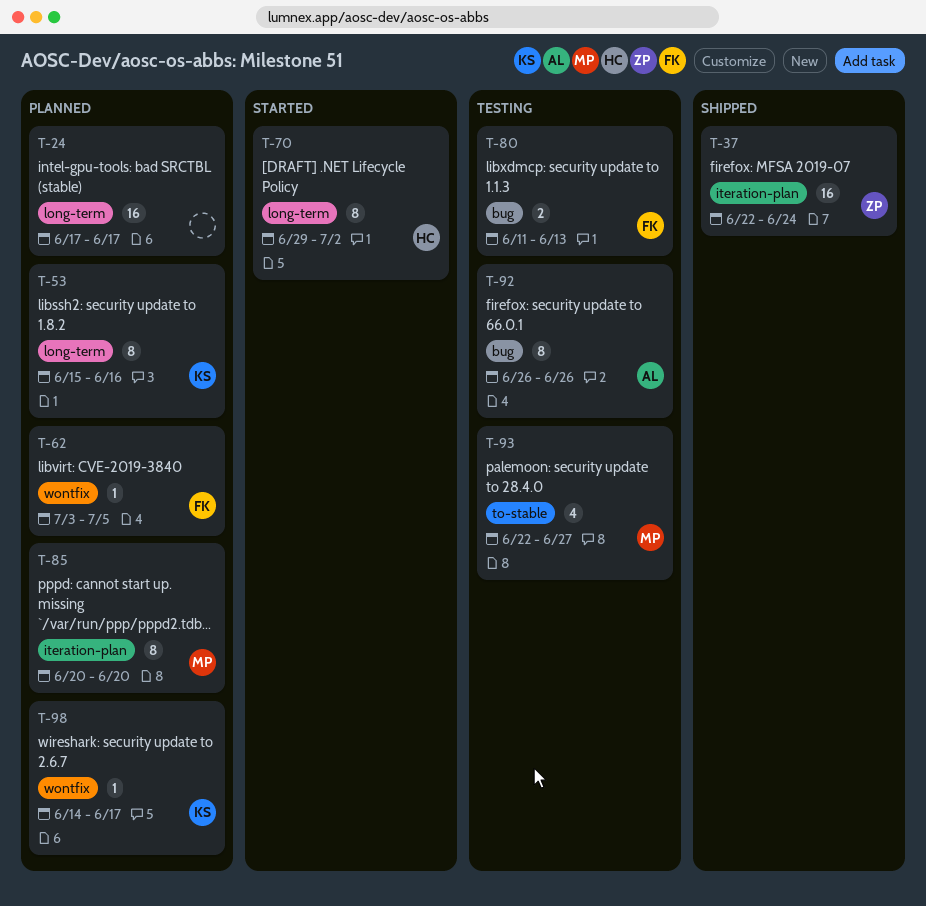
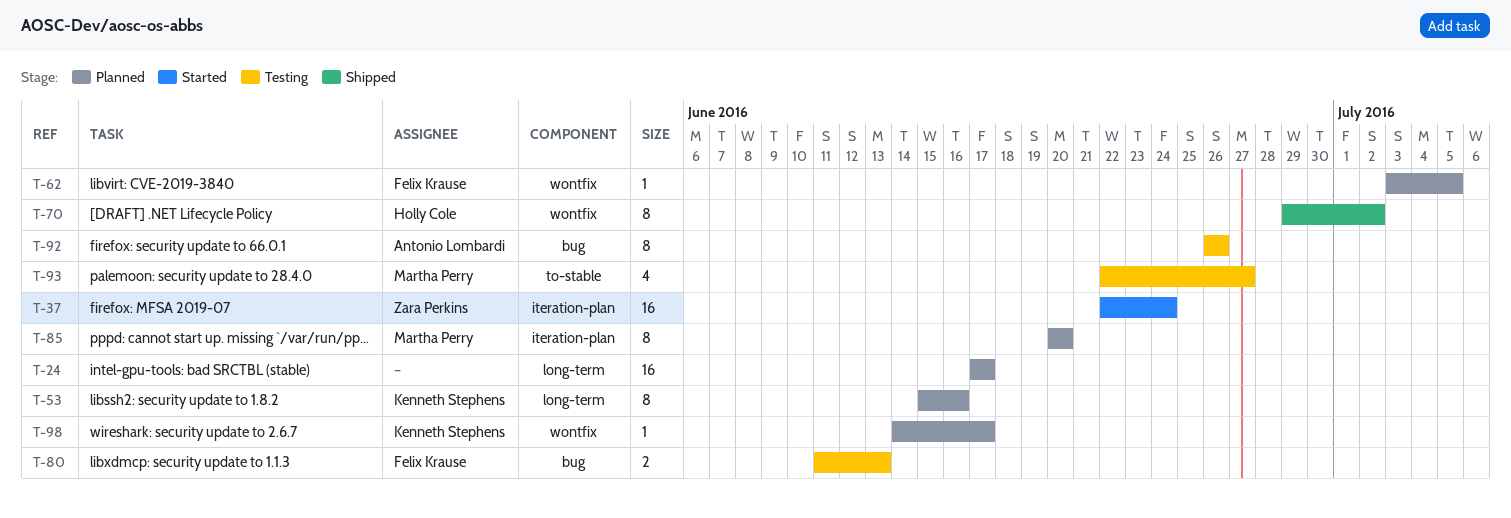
T-37, status: Shipped -> Started
T-70, status: Started -> Shipped
T-70, label: long-term -> wontfix

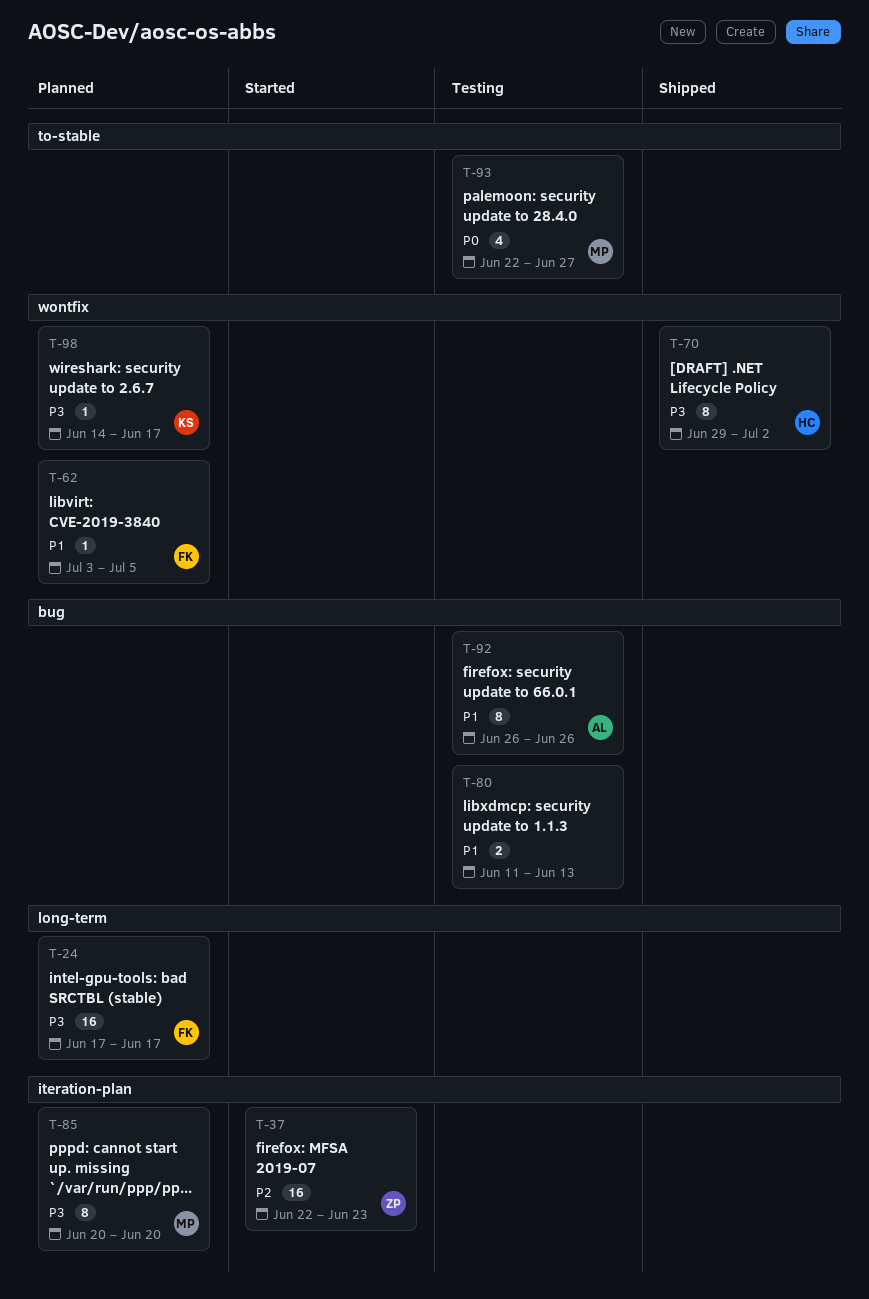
T-24, owner: none -> Felix Krause
T-37, due: Jun 24 -> Jun 23
T-53: present -> none
T-80, owner: Felix Krause -> none

